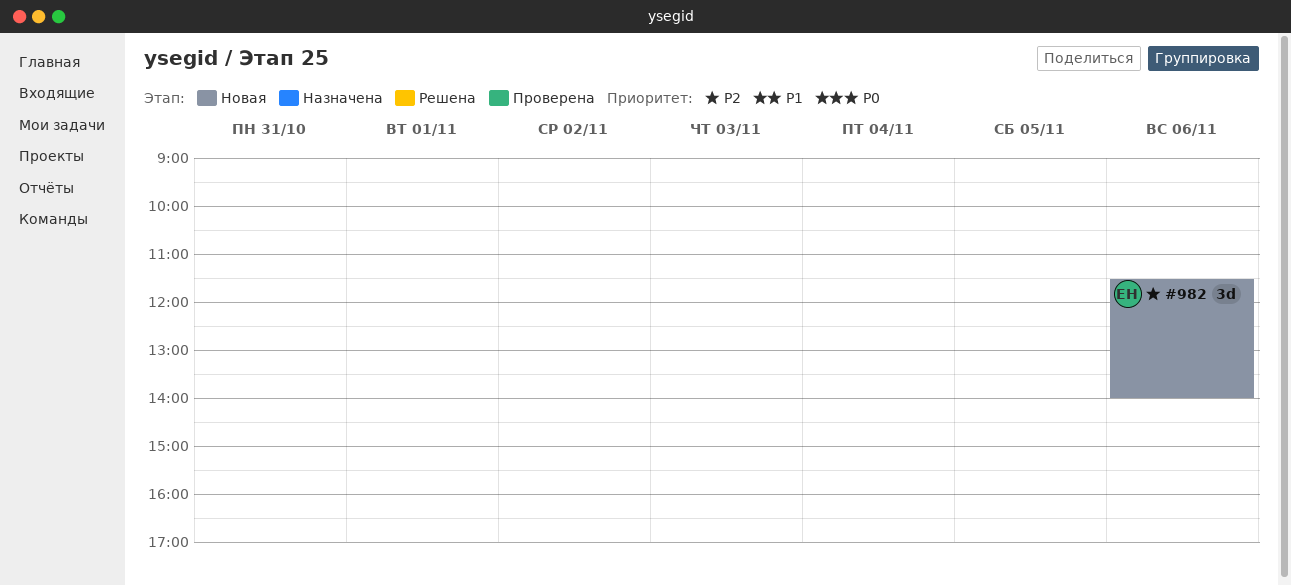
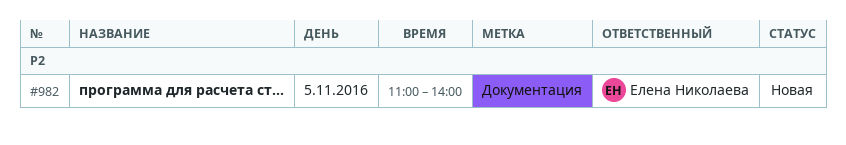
#982, day: Nov 6 -> Nov 5
#982, begins: 11:30 -> 11:00

